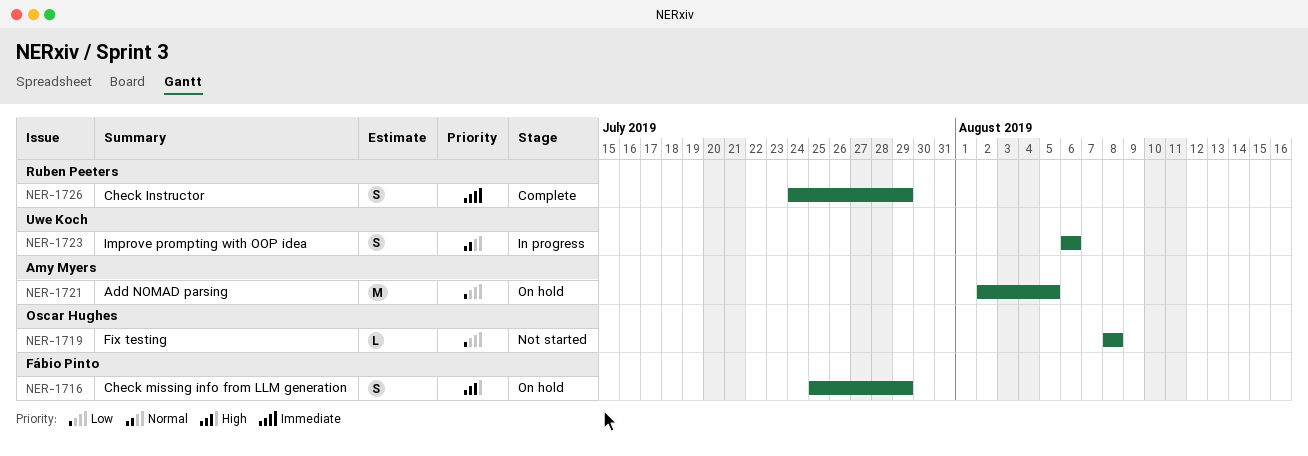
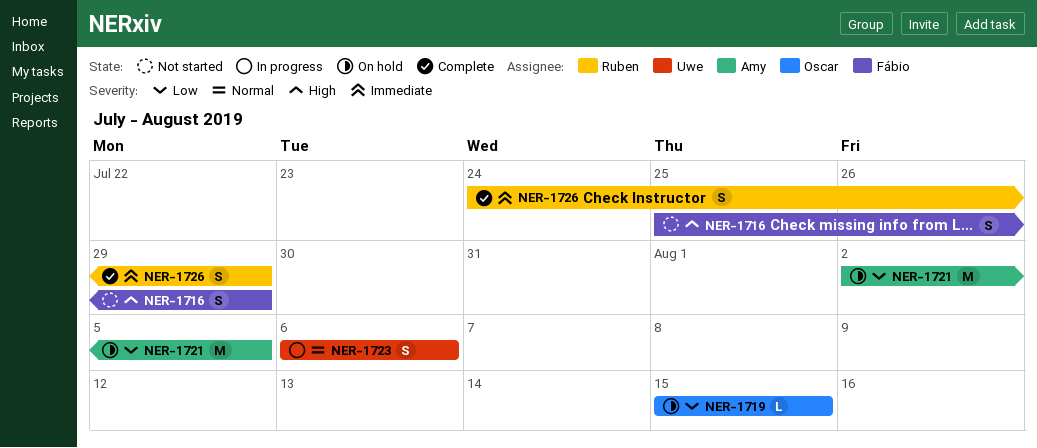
NER-1716, status: On hold -> Not started
NER-1719, status: Not started -> On hold
NER-1719, start: Aug 8 -> Aug 15
NER-1719, due: Aug 8 -> Aug 15

